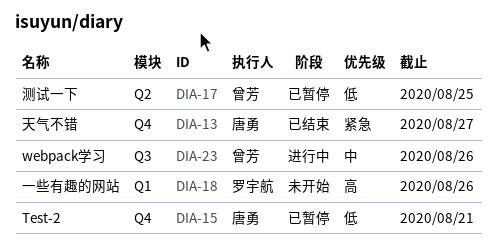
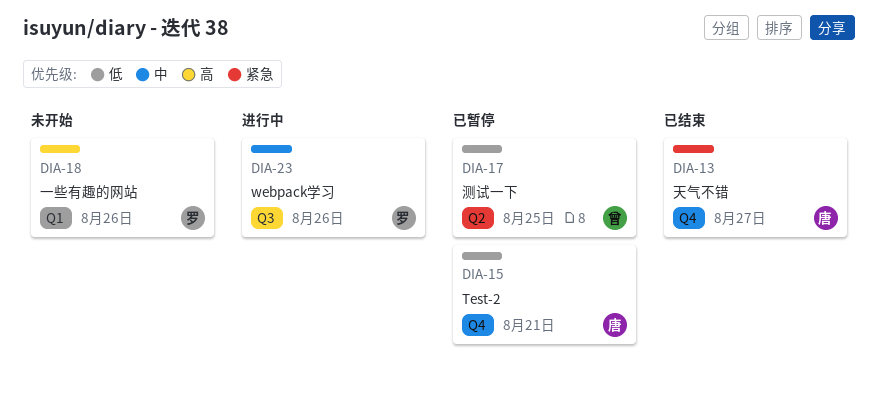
DIA-23, owner: 曾芳 -> 罗宇航

